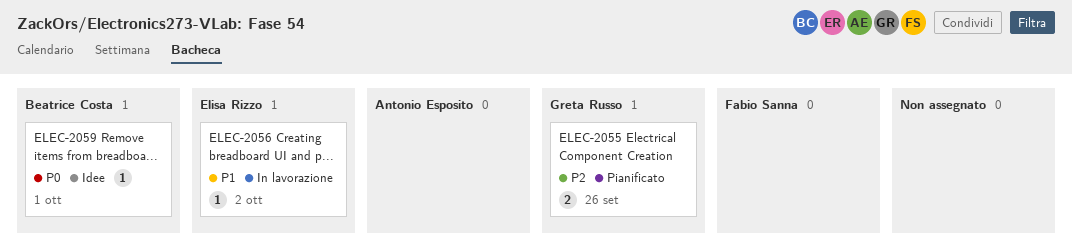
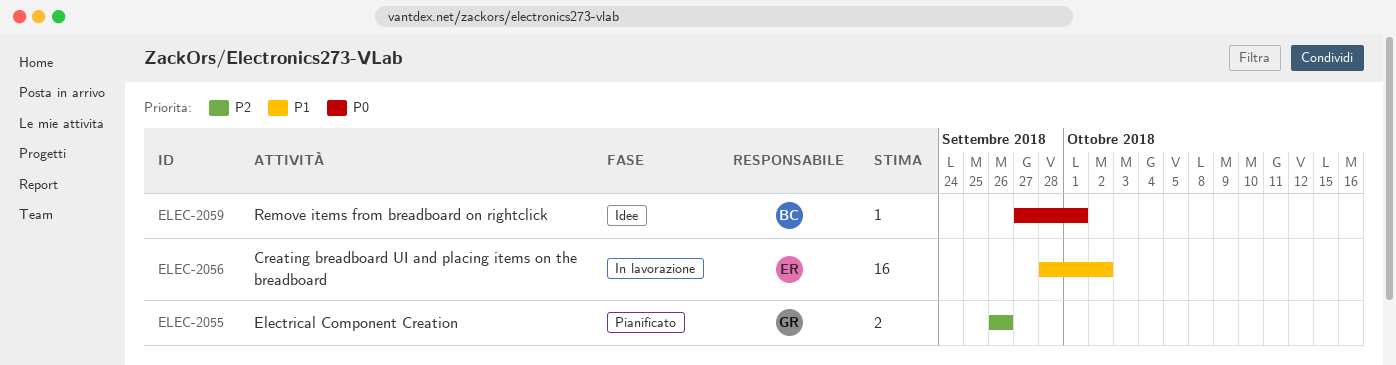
ELEC-2056, estimate: 1 -> 16

